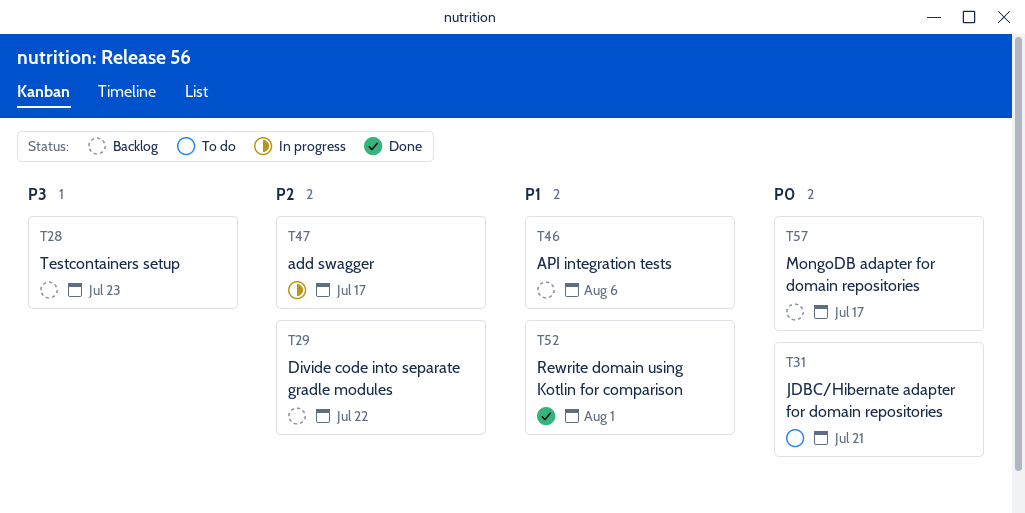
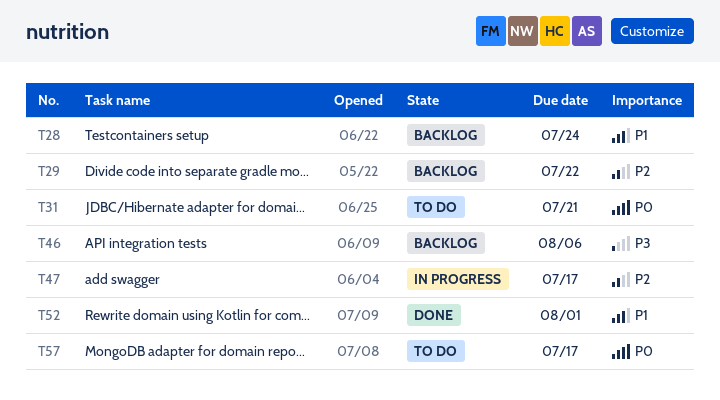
T28, priority: P3 -> P1
T28, due: Jul 23 -> Jul 24
T46, priority: P1 -> P3
T57, status: Backlog -> To do

